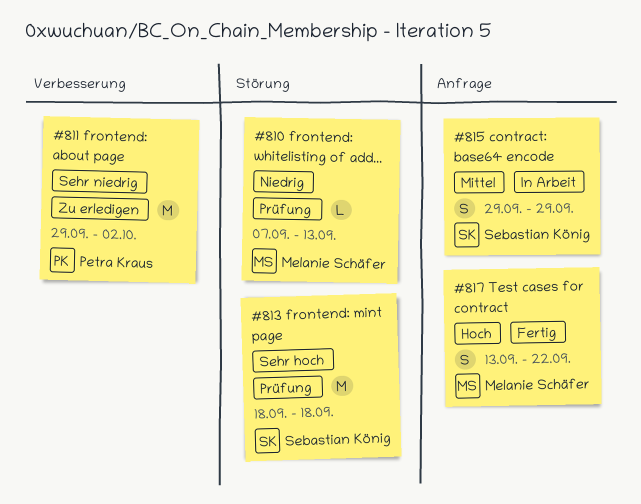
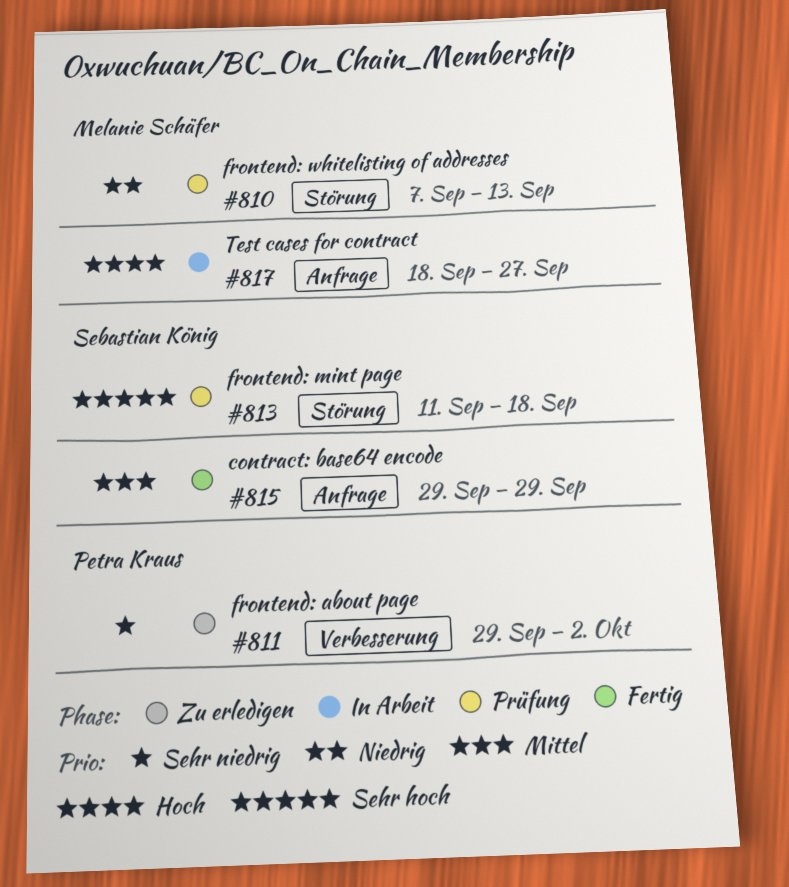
#813, start: Sep 18 -> Sep 11
#815, status: In Arbeit -> Fertig
#817, status: Fertig -> In Arbeit
#817, start: Sep 13 -> Sep 18
#817, due: Sep 22 -> Sep 27

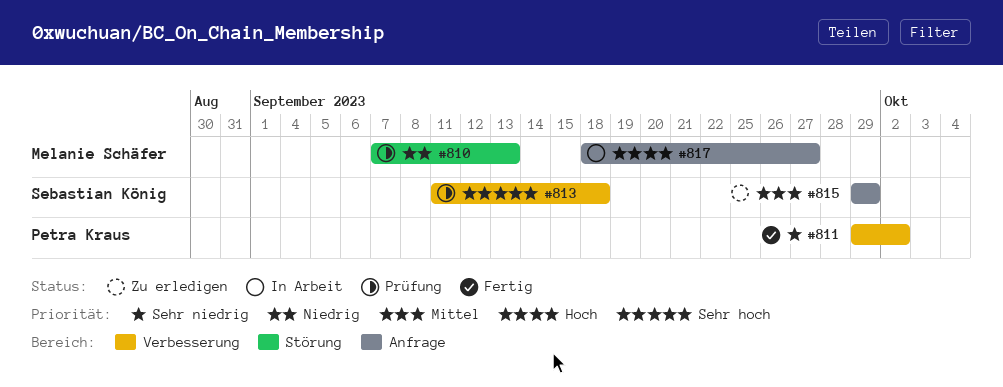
#811, status: Zu erledigen -> Fertig
#813, label: Störung -> Verbesserung
#815, status: Fertig -> Zu erledigen

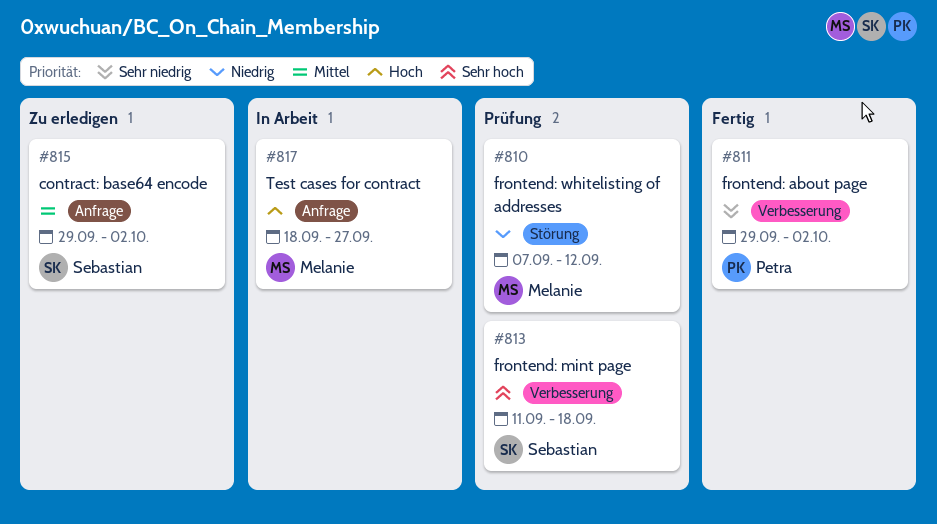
#810, due: Sep 13 -> Sep 12
#815, due: Sep 29 -> Oct 2

